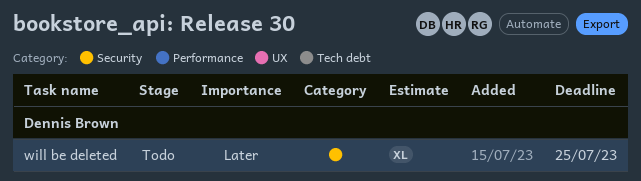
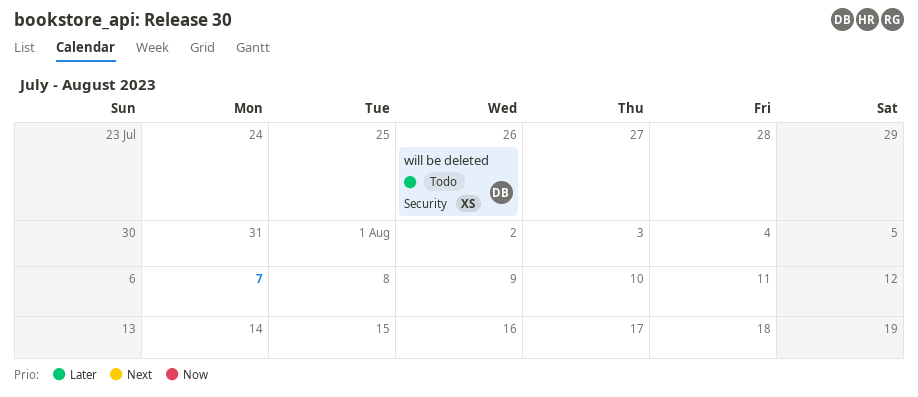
will be deleted, estimate: XL -> XS
will be deleted, due: Jul 25 -> Jul 26

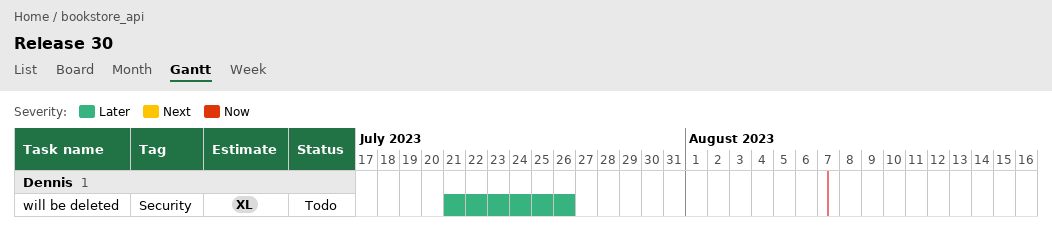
will be deleted, estimate: XS -> XL

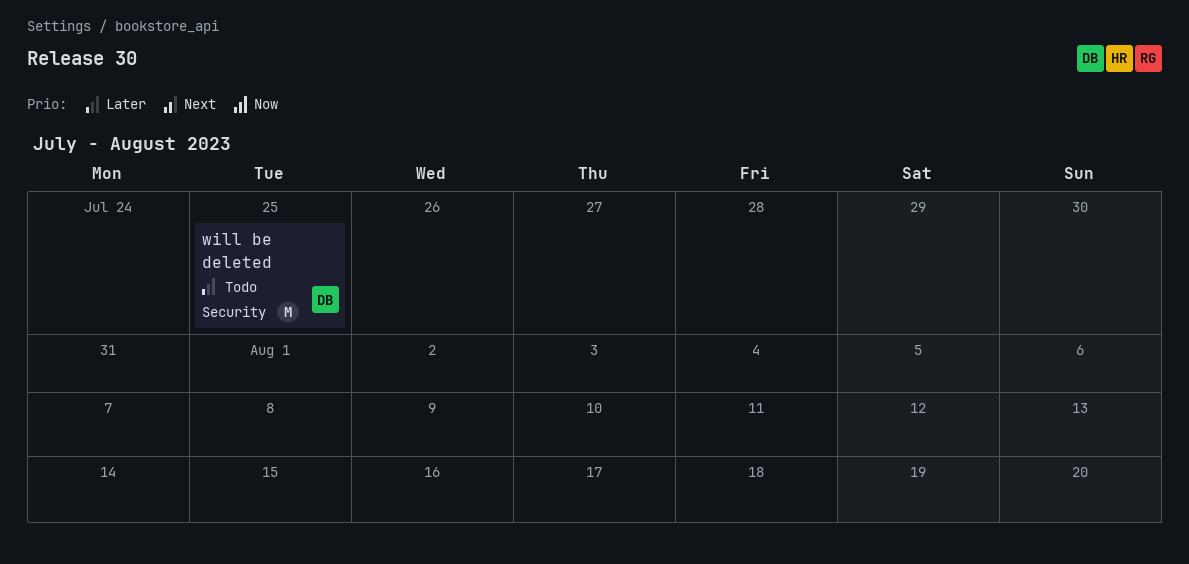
will be deleted, estimate: XL -> M
will be deleted, due: Jul 26 -> Jul 25

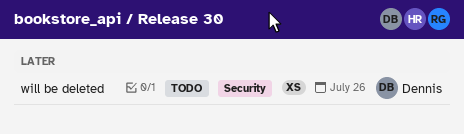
will be deleted, estimate: M -> XS
will be deleted, due: Jul 25 -> Jul 26

